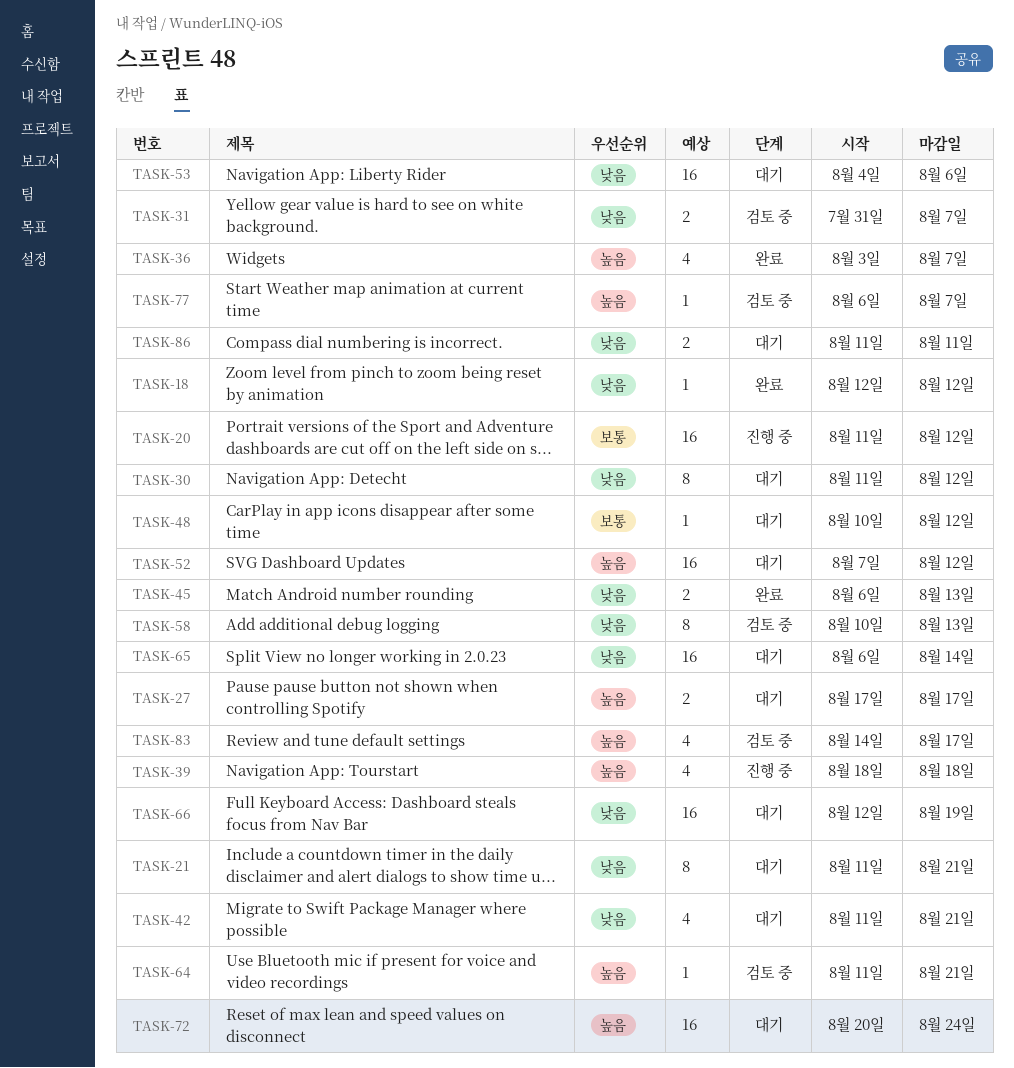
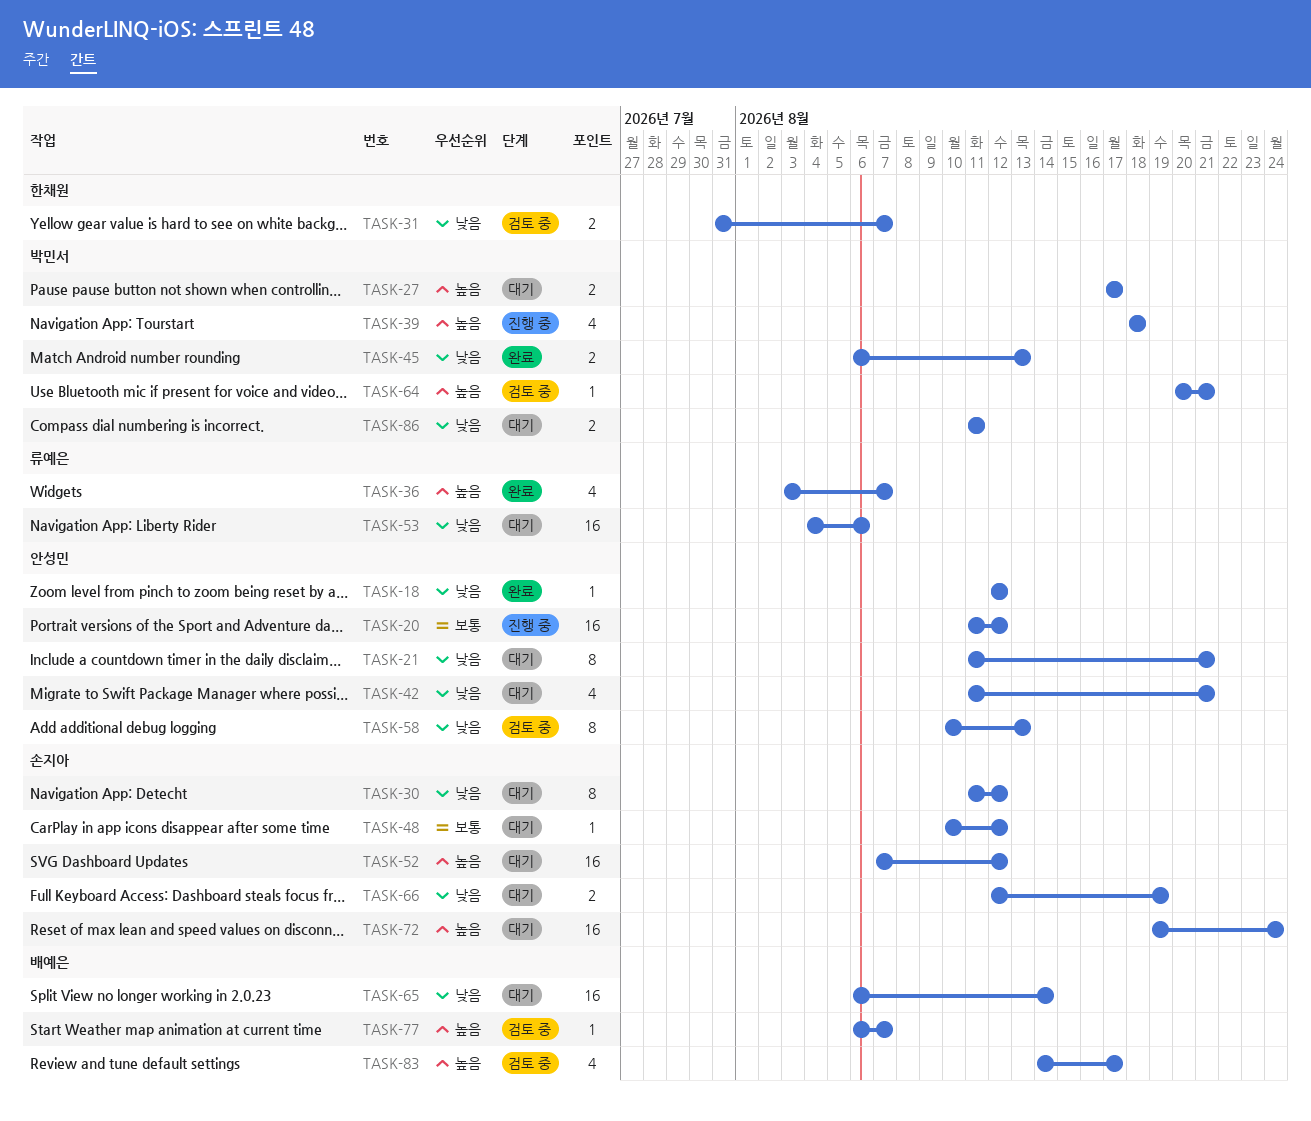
TASK-64, start: Aug 11 -> Aug 20
TASK-66, estimate: 16 -> 2
TASK-72, start: Aug 20 -> Aug 19

